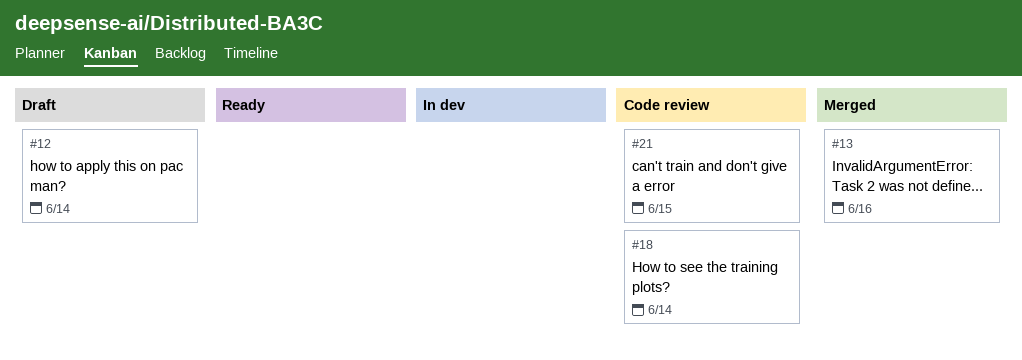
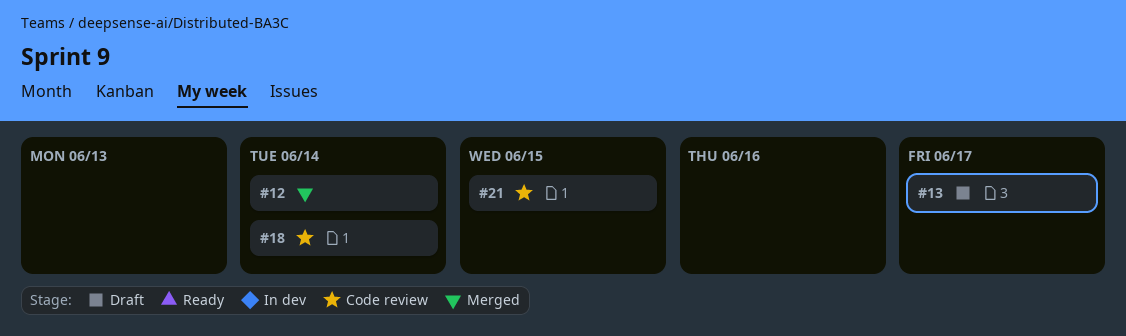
#12, status: Draft -> Merged
#13, status: Merged -> Draft
#13, due: Jun 16 -> Jun 17

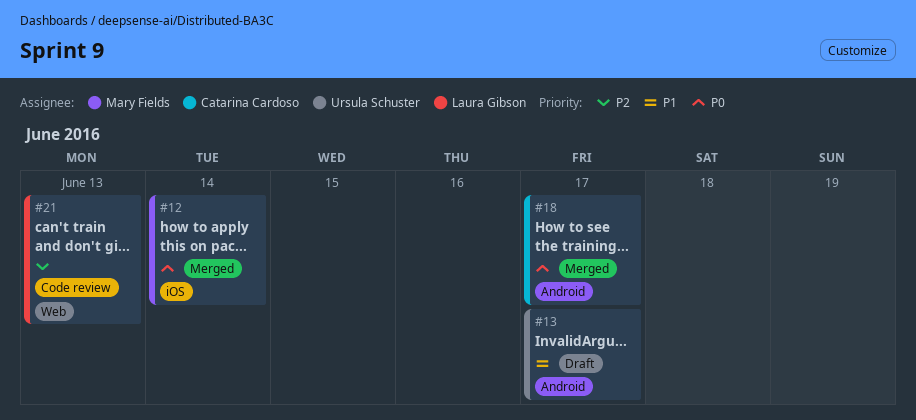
#18, status: Code review -> Merged
#18, due: Jun 14 -> Jun 17
#21, due: Jun 15 -> Jun 13

